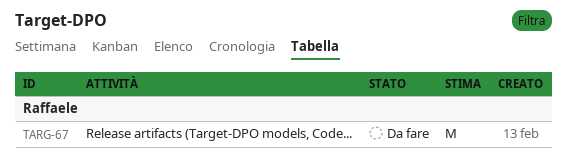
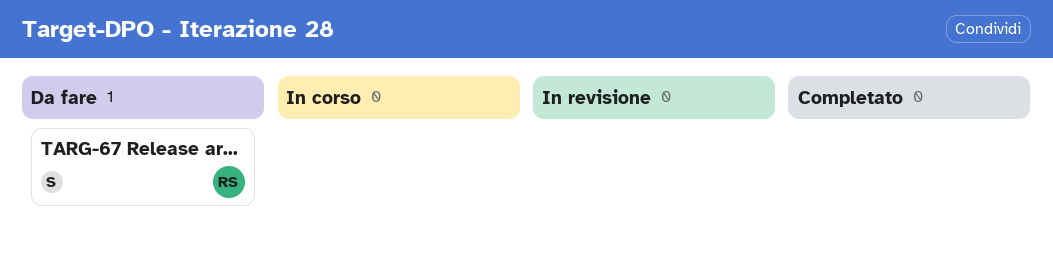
TARG-67, estimate: M -> S

